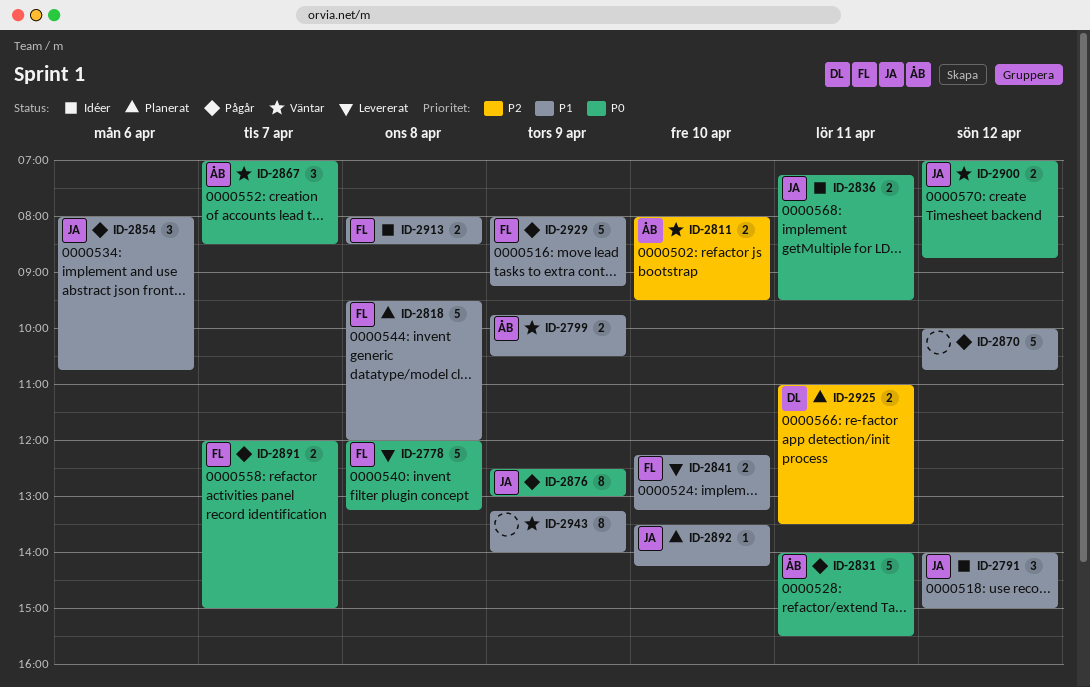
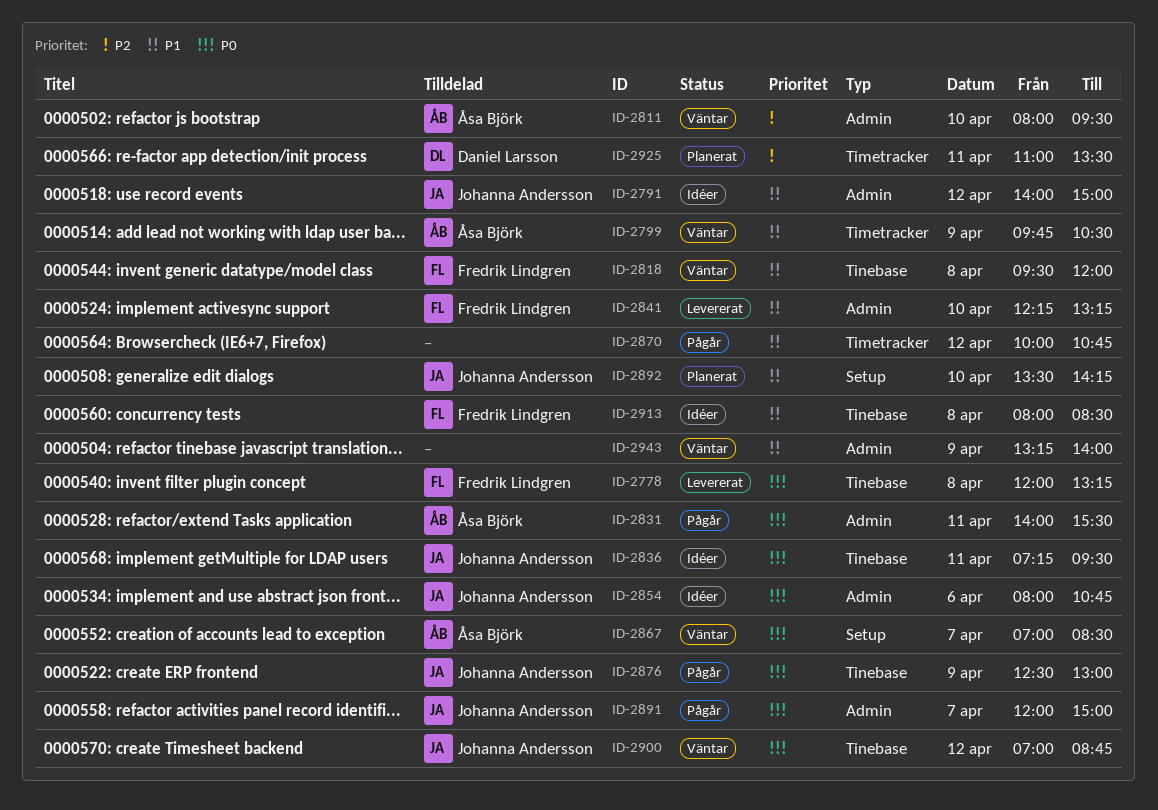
ID-2818, status: Planerat -> Väntar
ID-2854, status: Pågår -> Idéer
ID-2854, priority: P1 -> P0
ID-2891, owner: Fredrik Lindgren -> Johanna Andersson
ID-2929: present -> none

